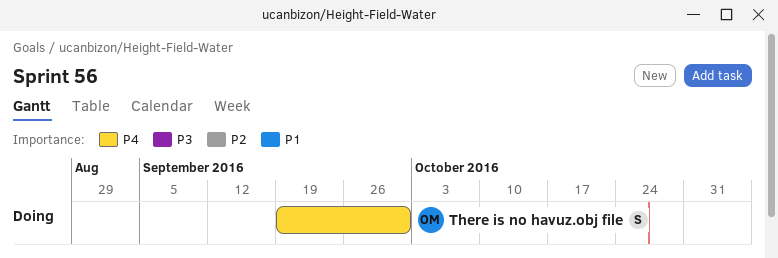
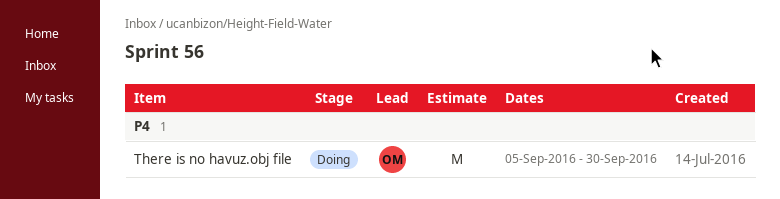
There is no havuz.obj file, estimate: S -> M
There is no havuz.obj file, start: Sep 19 -> Sep 5

